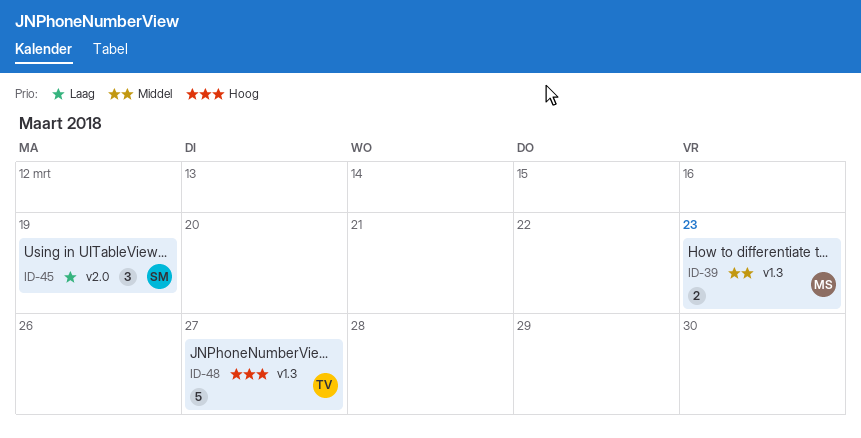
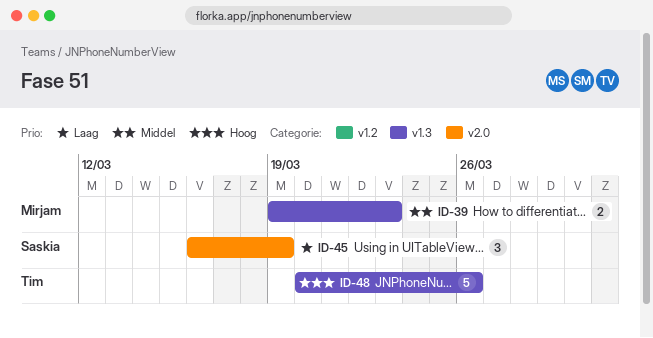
ID-48, due: Mar 27 -> Mar 26

